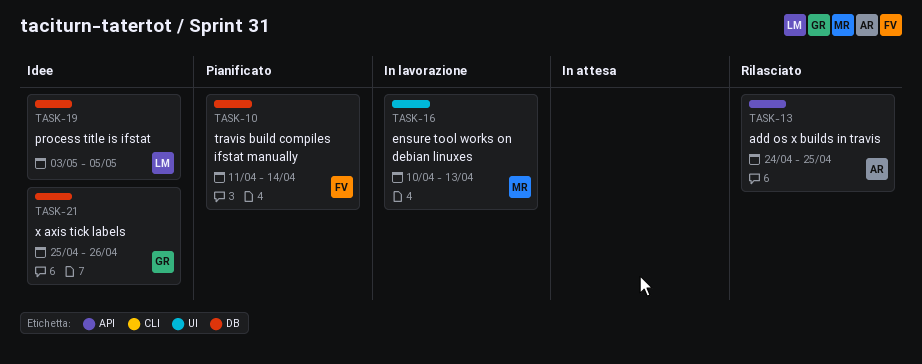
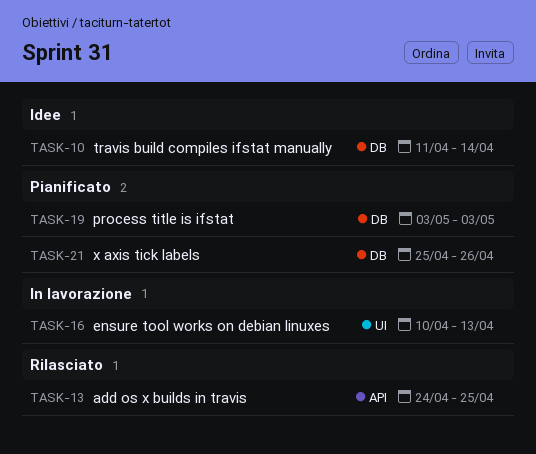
TASK-10, status: Pianificato -> Idee
TASK-19, status: Idee -> Pianificato
TASK-19, due: May 5 -> May 3
TASK-21, status: Idee -> Pianificato

